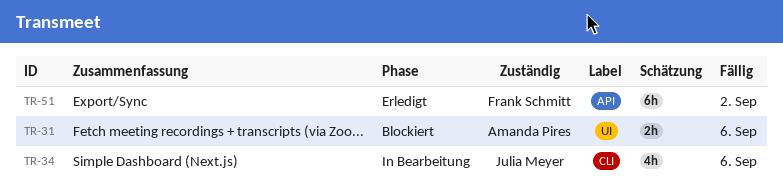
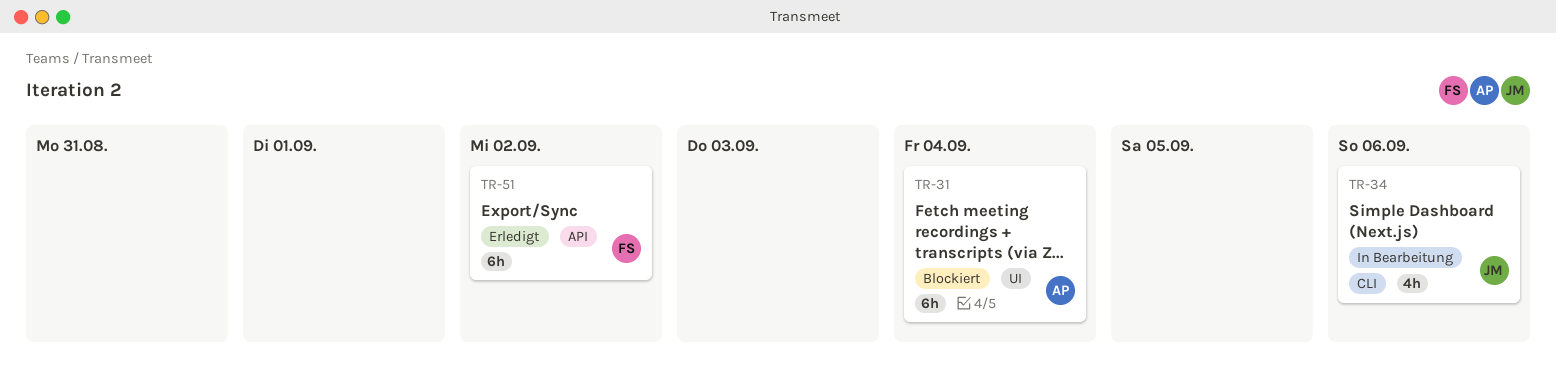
TR-31, estimate: 2h -> 6h
TR-31, due: Sep 6 -> Sep 4

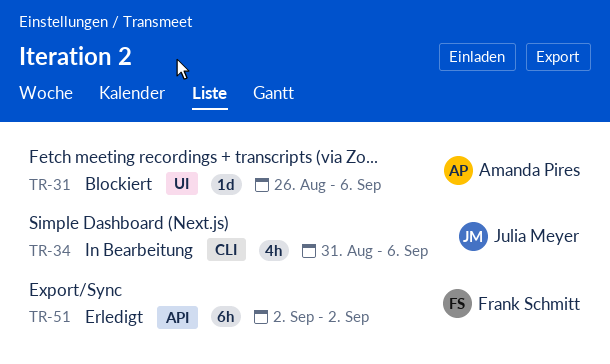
TR-31, estimate: 6h -> 1d
TR-31, due: Sep 4 -> Sep 6

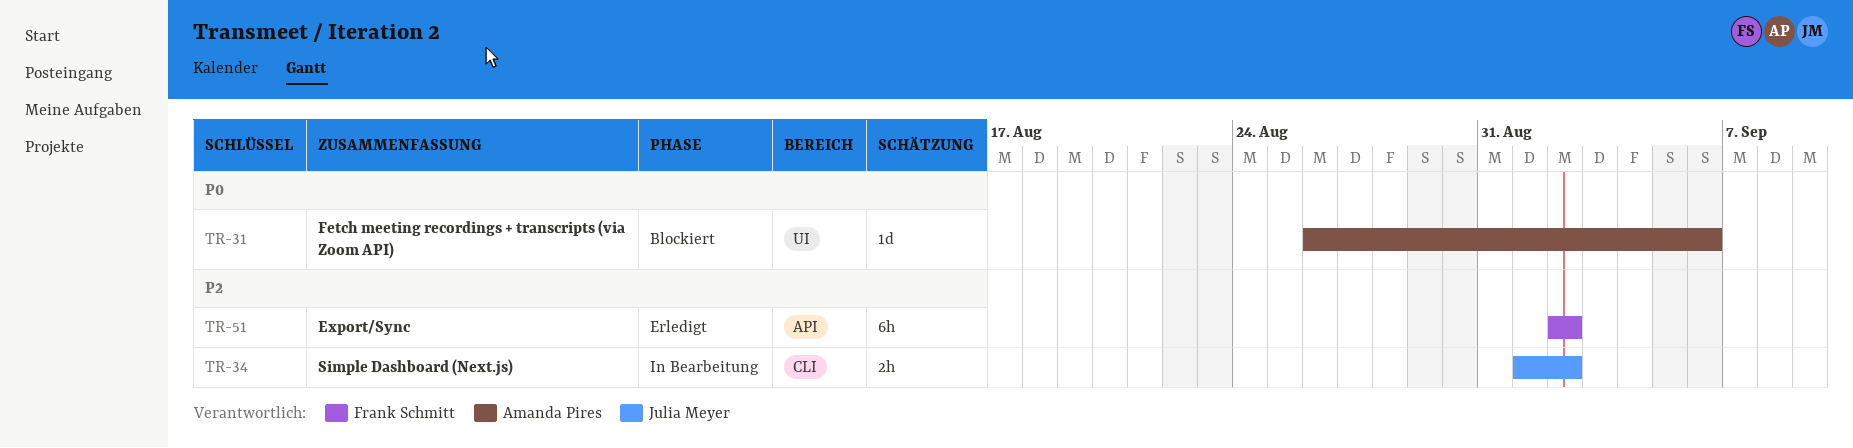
TR-34, estimate: 4h -> 2h
TR-34, start: Aug 31 -> Sep 1
TR-34, due: Sep 6 -> Sep 2

